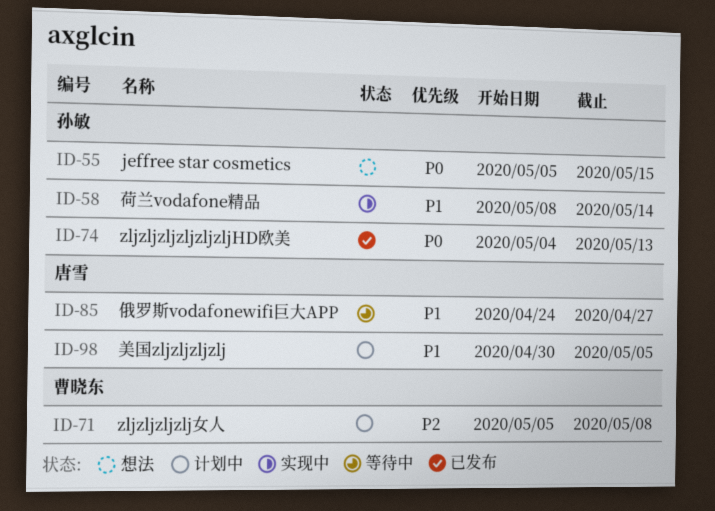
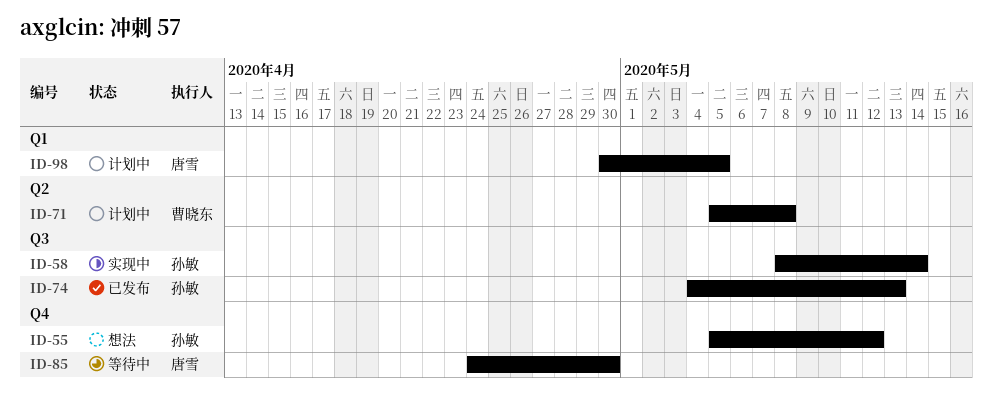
ID-55, due: May 15 -> May 12
ID-85, due: Apr 27 -> Apr 30

